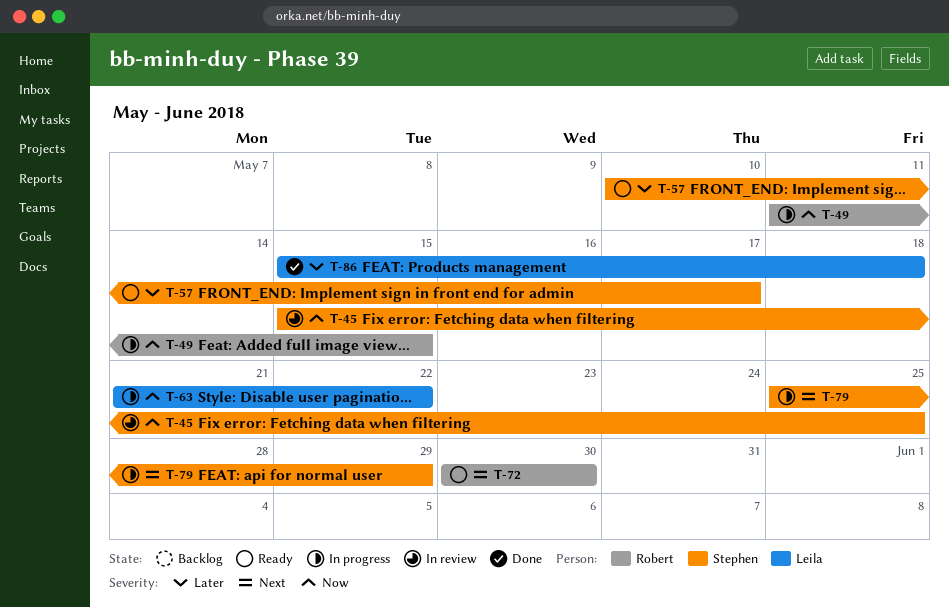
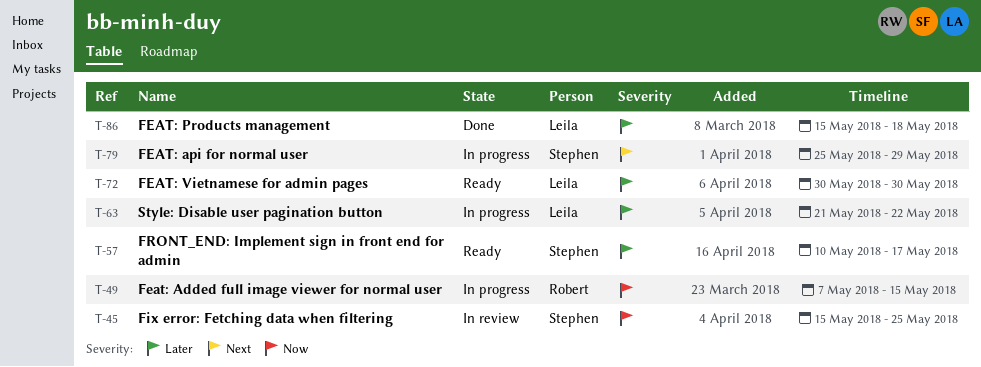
T-49, start: May 11 -> May 7
T-63, priority: Now -> Later
T-72, owner: Robert -> Leila
T-72, priority: Next -> Later

